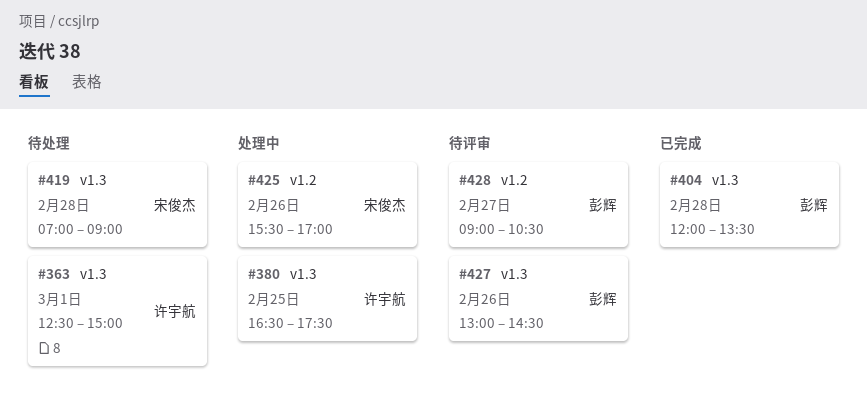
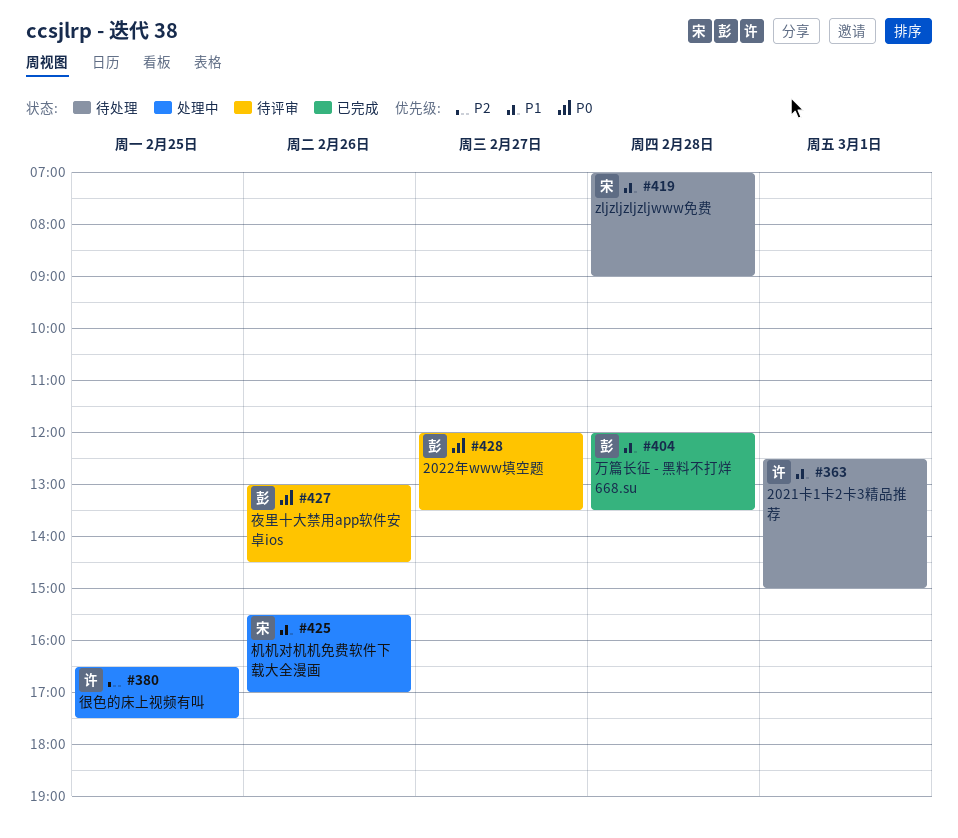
#428, begins: 09:00 -> 12:00
#428, ends: 10:30 -> 13:30

